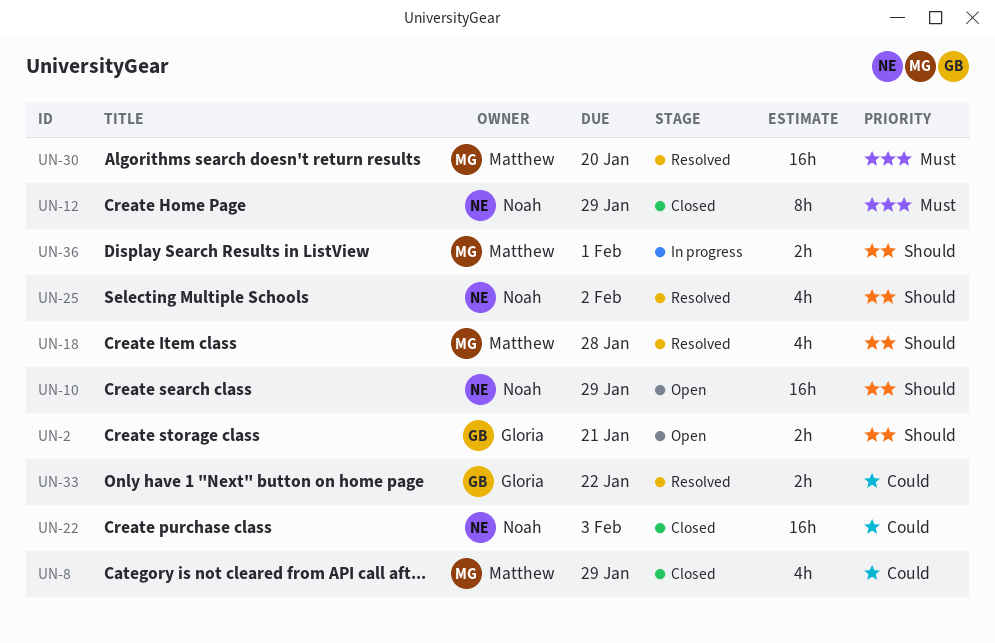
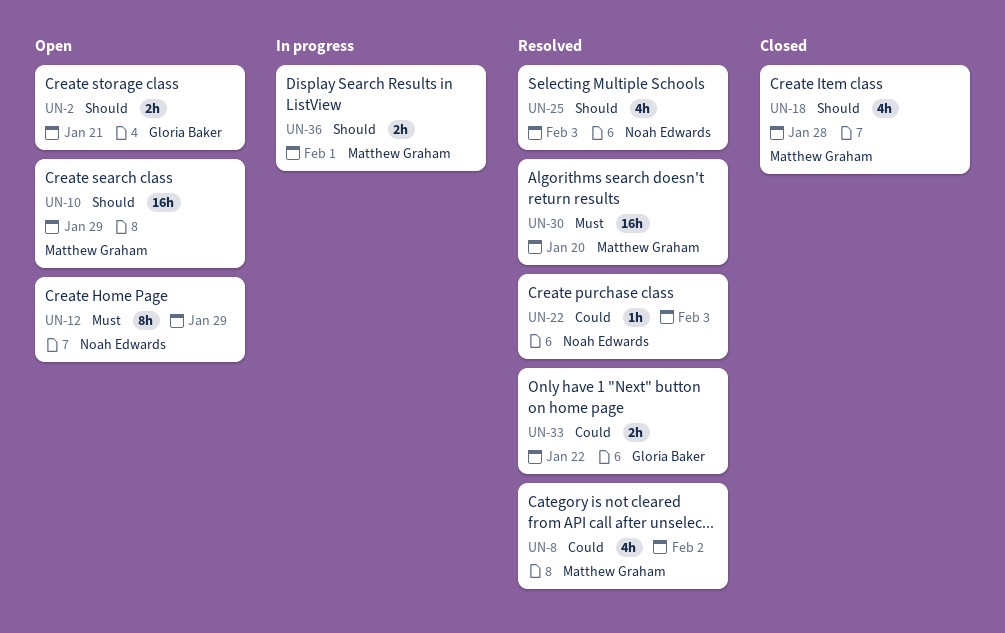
UN-8, status: Closed -> Resolved
UN-8, due: Jan 29 -> Feb 2
UN-10, owner: Noah Edwards -> Matthew Graham
UN-12, status: Closed -> Open
UN-18, status: Resolved -> Closed
UN-22, status: Closed -> Resolved
UN-22, estimate: 16h -> 1h
UN-25, due: Feb 2 -> Feb 3

